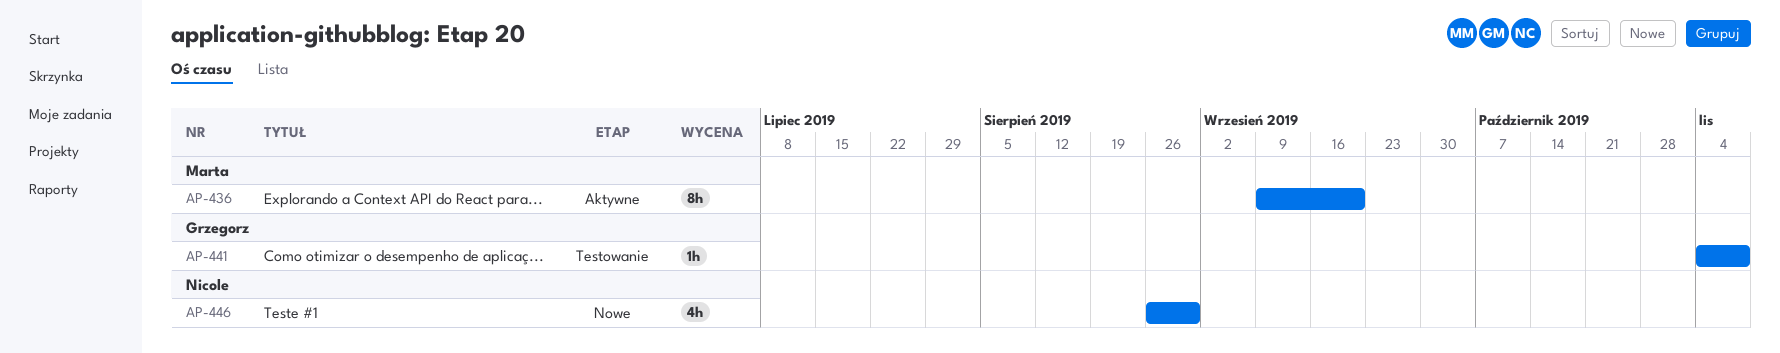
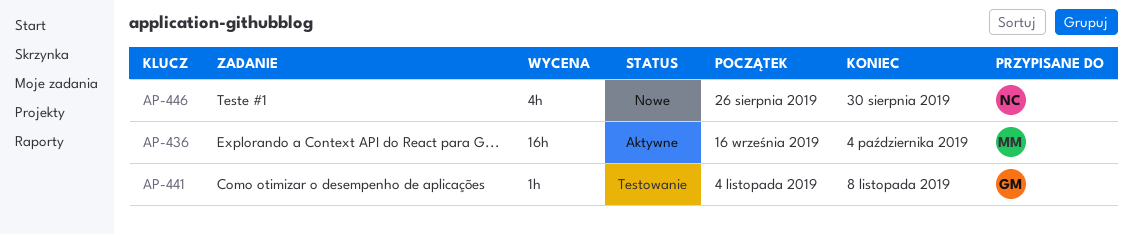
AP-436, estimate: 8h -> 16h
AP-436, start: Sep 9 -> Sep 16
AP-436, due: Sep 20 -> Oct 4

